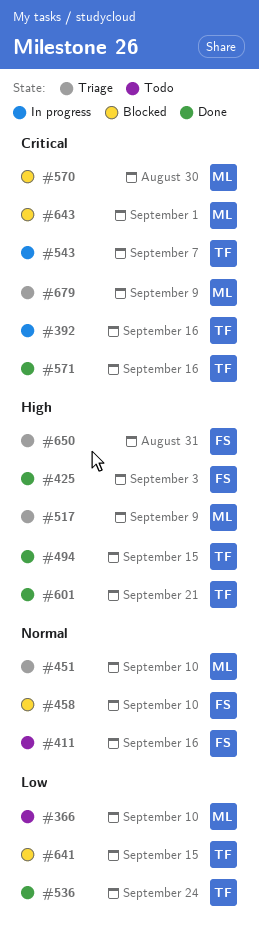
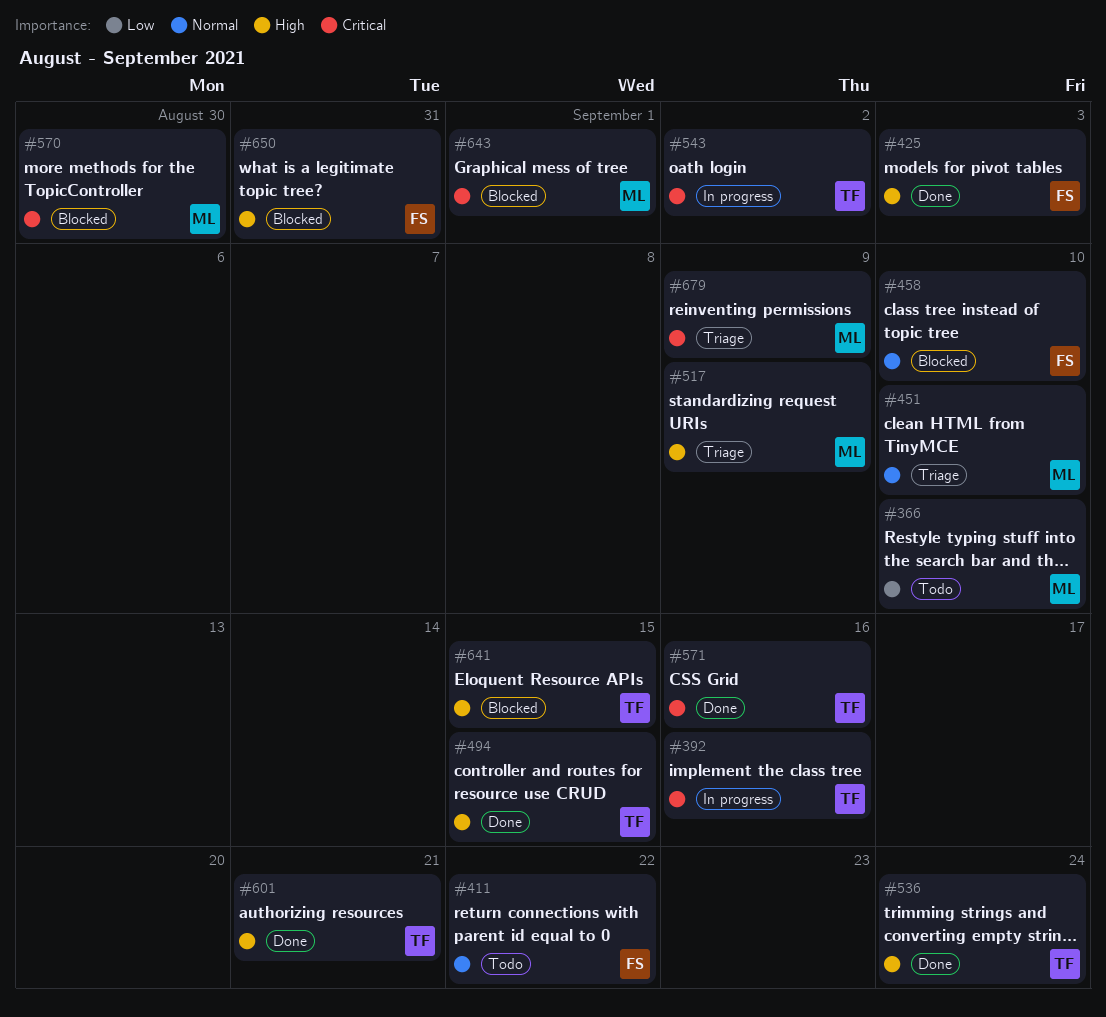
#411, due: Sep 16 -> Sep 22
#536, priority: Low -> High
#543, due: Sep 7 -> Sep 2
#641, priority: Low -> High
#650, status: Triage -> Blocked

